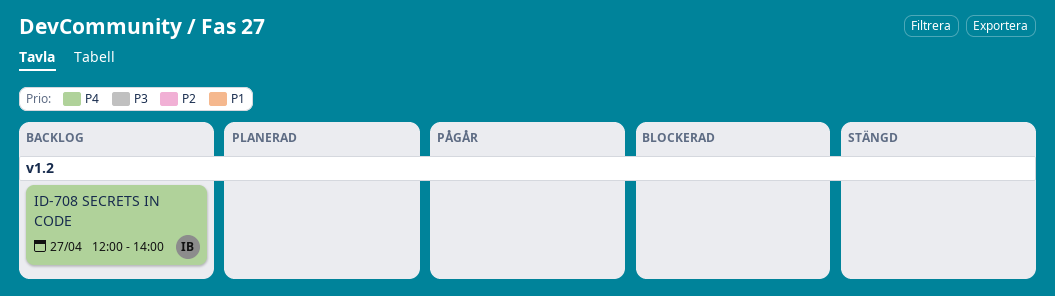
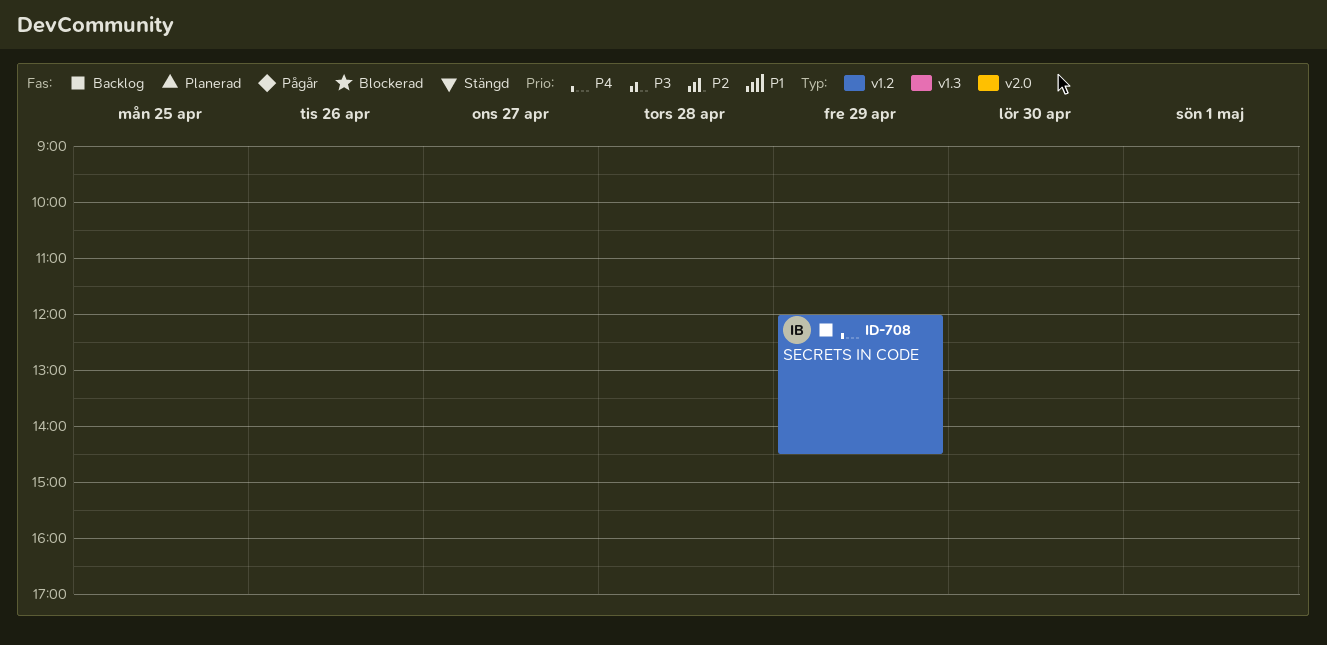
ID-708, day: Apr 27 -> Apr 29
ID-708, ends: 14:00 -> 14:30

